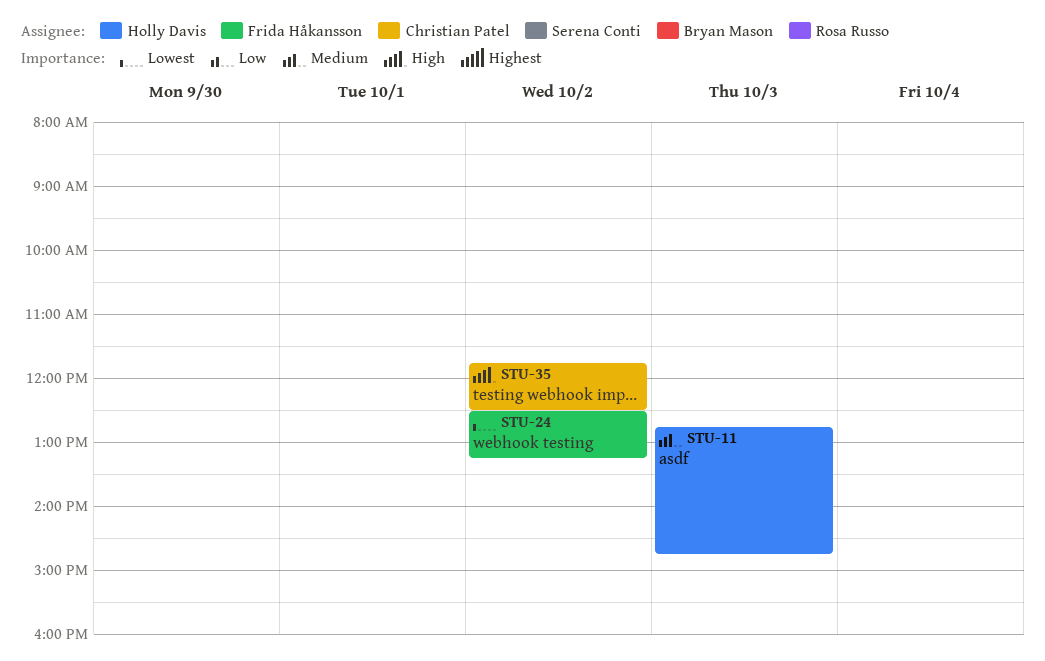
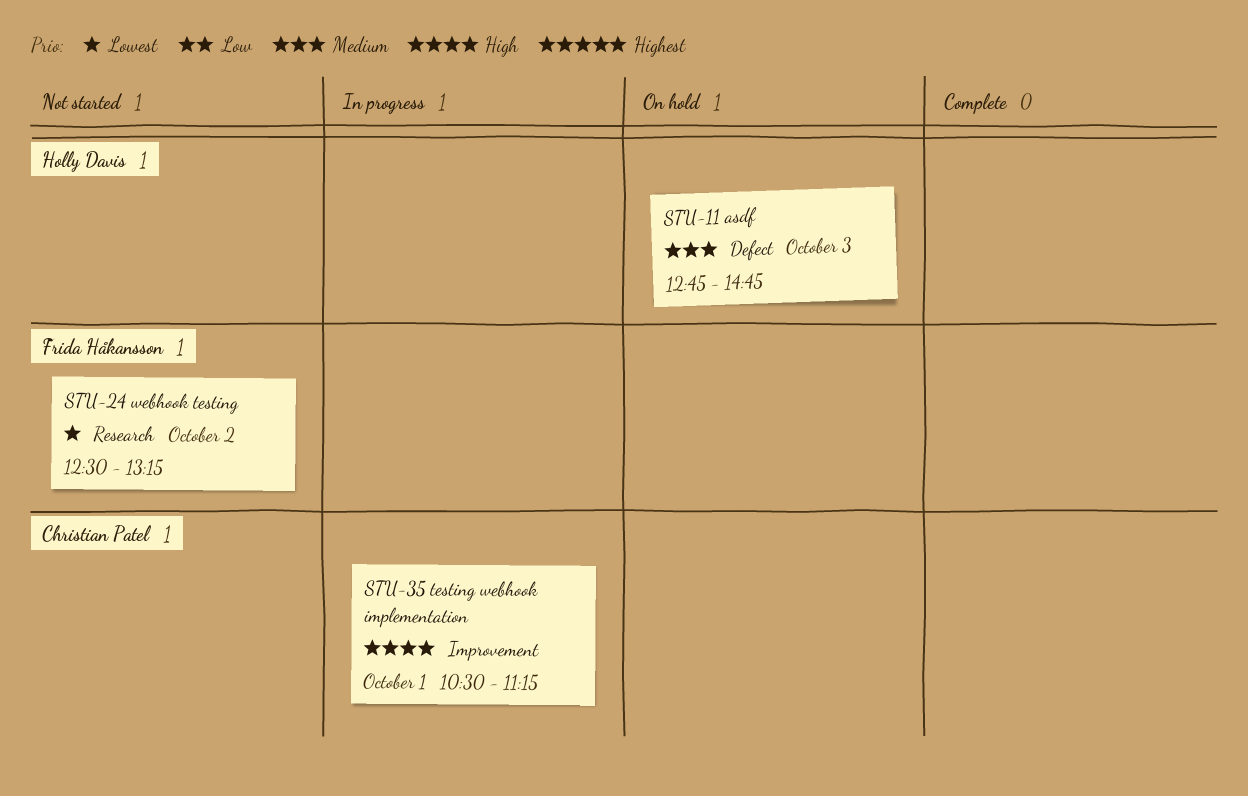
STU-35, day: Oct 2 -> Oct 1
STU-35, begins: 11:45 -> 10:30
STU-35, ends: 12:30 -> 11:15

